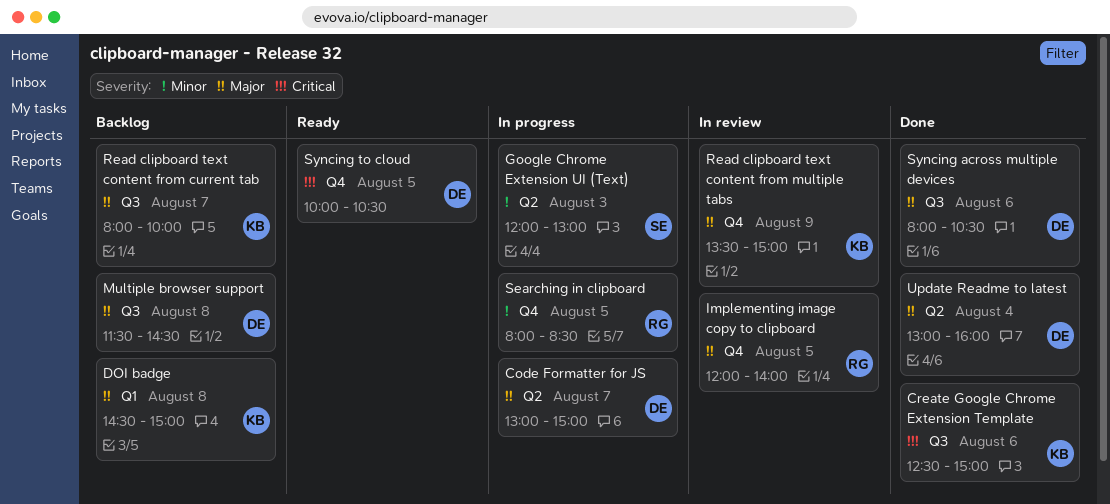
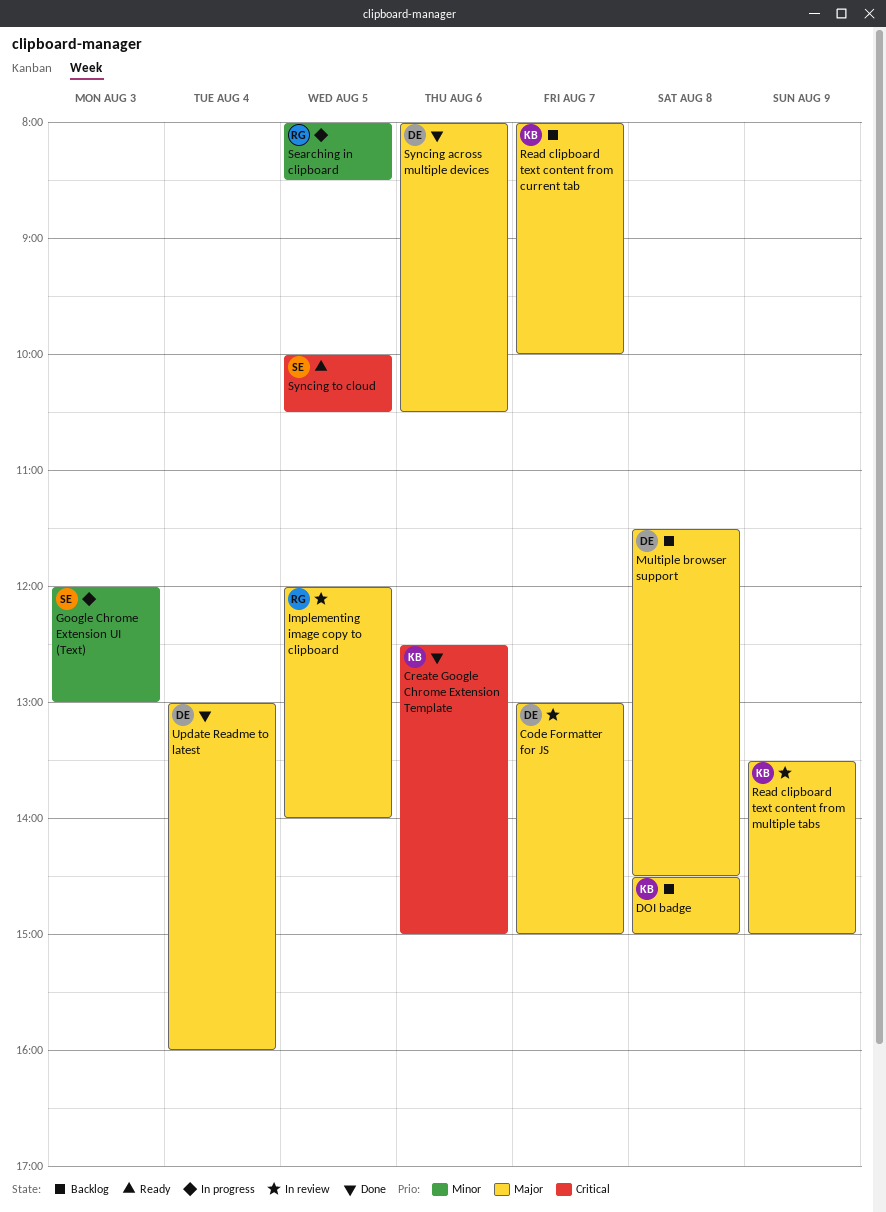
Code Formatter for JS, status: In progress -> In review
Syncing to cloud, owner: DE -> SE

